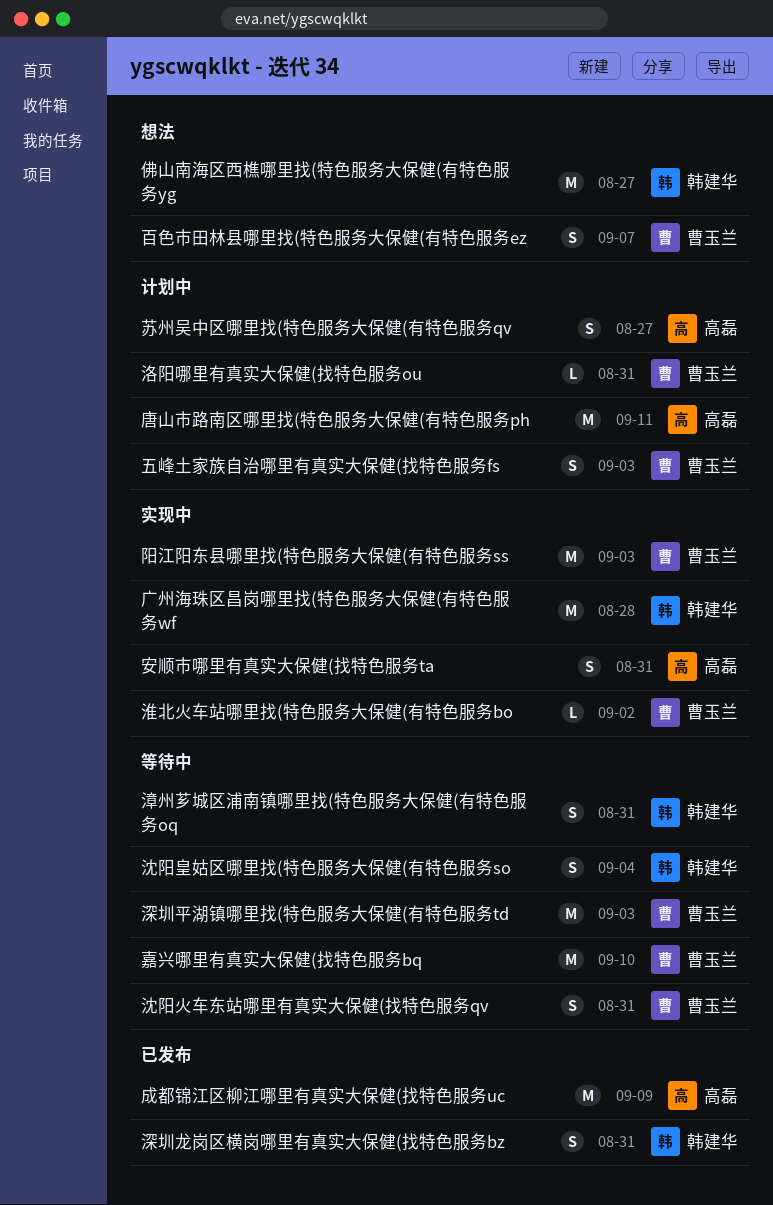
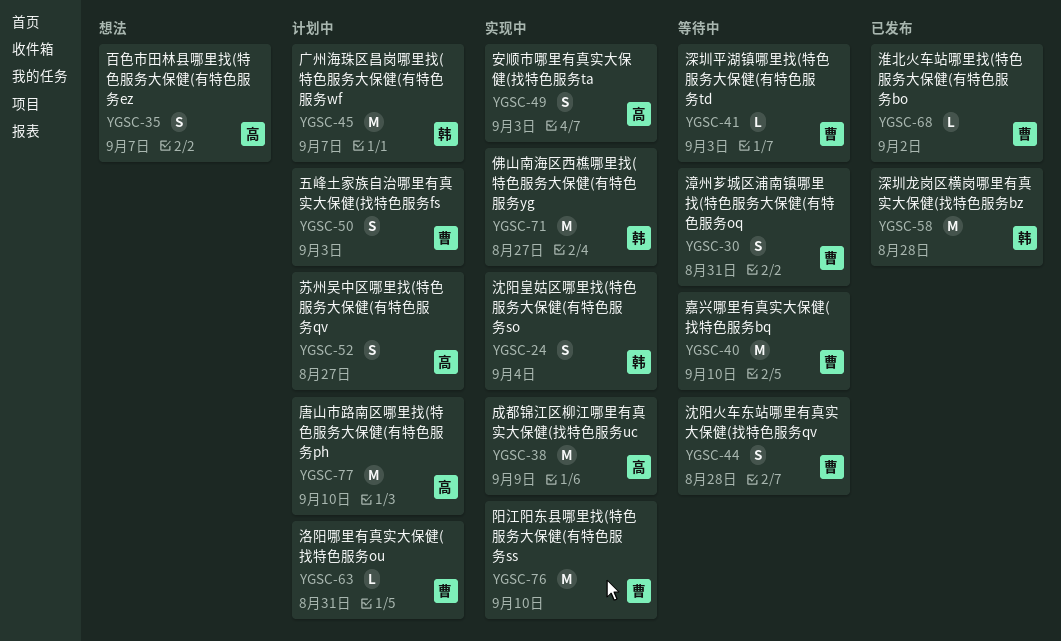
佛山南海区西樵哪里找(特色服务大保健(有特色服务yg, status: 想法 -> 实现中
唐山市路南区哪里找(特色服务大保健(有特色服务ph, due: Sep 11 -> Sep 10
安顺市哪里有真实大保健(找特色服务ta, due: Aug 31 -> Sep 3
广州海珠区昌岗哪里找(特色服务大保健(有特色服务wf, status: 实现中 -> 计划中
广州海珠区昌岗哪里找(特色服务大保健(有特色服务wf, due: Aug 28 -> Sep 7
成都锦江区柳江哪里有真实大保健(找特色服务uc, status: 已发布 -> 实现中
沈阳火车东站哪里有真实大保健(找特色服务qv, due: Aug 31 -> Aug 28
沈阳皇姑区哪里找(特色服务大保健(有特色服务so, status: 等待中 -> 实现中
淮北火车站哪里找(特色服务大保健(有特色服务bo, status: 实现中 -> 已发布
深圳平湖镇哪里找(特色服务大保健(有特色服务td, estimate: M -> L
深圳龙岗区横岗哪里有真实大保健(找特色服务bz, estimate: S -> M
深圳龙岗区横岗哪里有真实大保健(找特色服务bz, due: Aug 31 -> Aug 28
漳州芗城区浦南镇哪里找(特色服务大保健(有特色服务oq, owner: 韩建华 -> 曹玉兰
百色市田林县哪里找(特色服务大保健(有特色服务ez, owner: 曹玉兰 -> 高磊
阳江阳东县哪里找(特色服务大保健(有特色服务ss, due: Sep 3 -> Sep 10

